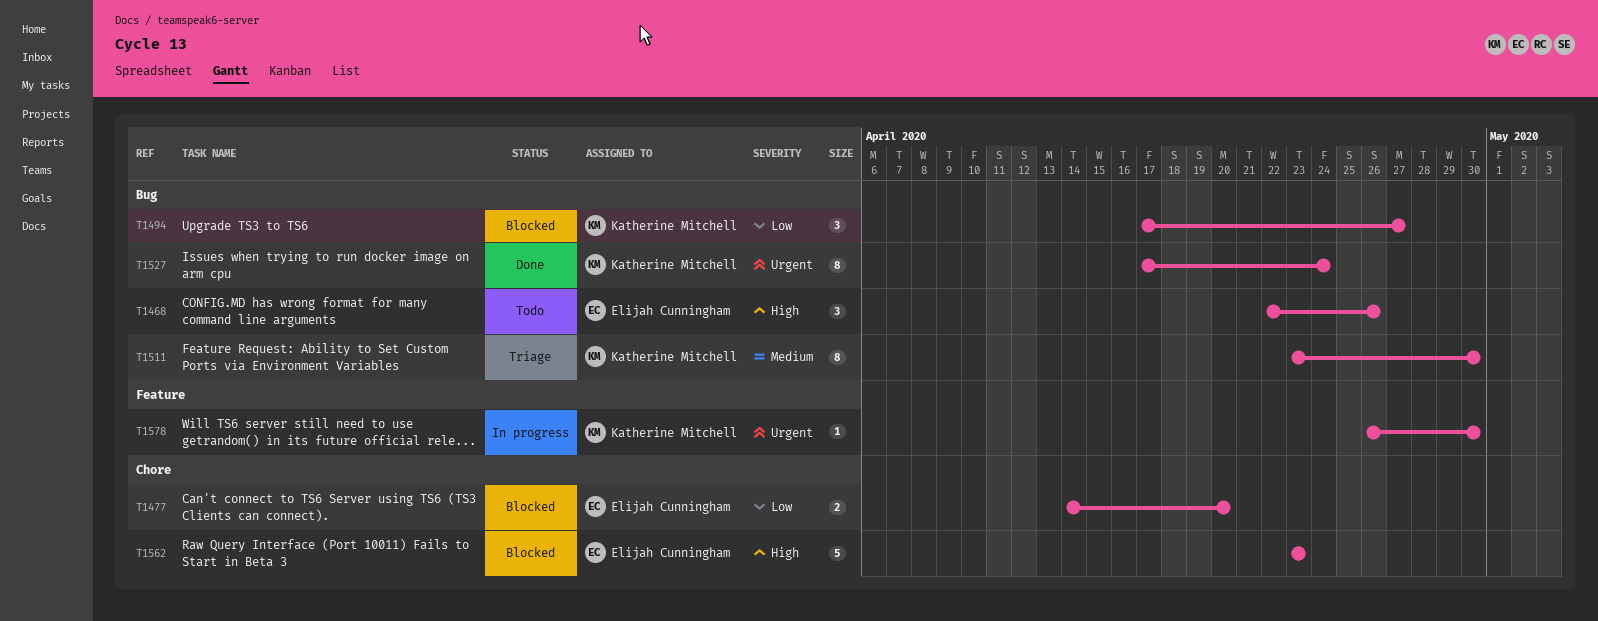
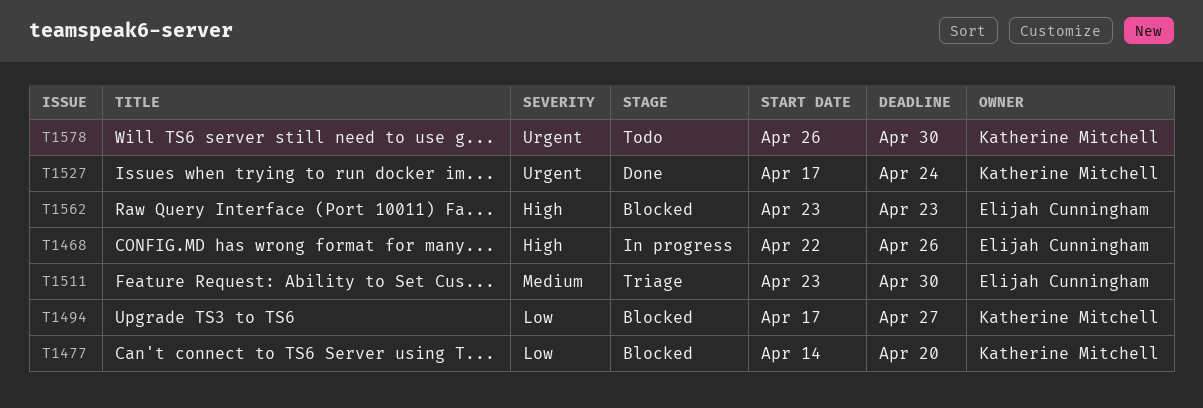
T1468, status: Todo -> In progress
T1477, owner: Elijah Cunningham -> Katherine Mitchell
T1511, owner: Katherine Mitchell -> Elijah Cunningham
T1578, status: In progress -> Todo

